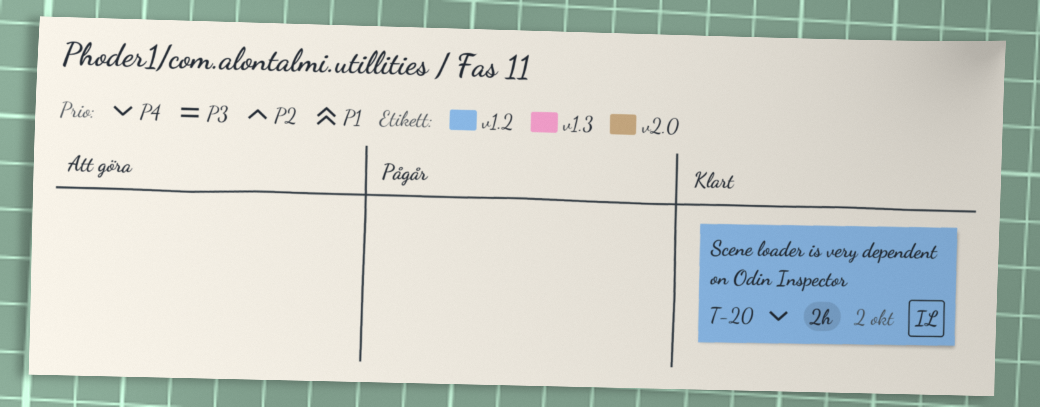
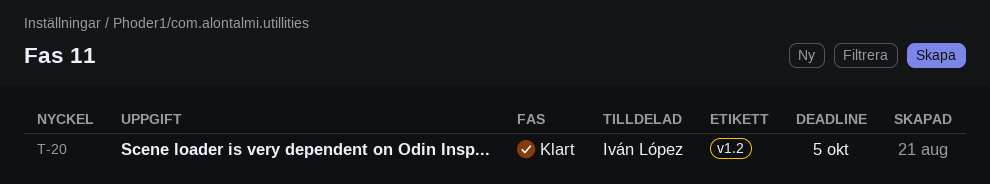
T-20, due: Oct 2 -> Oct 5

